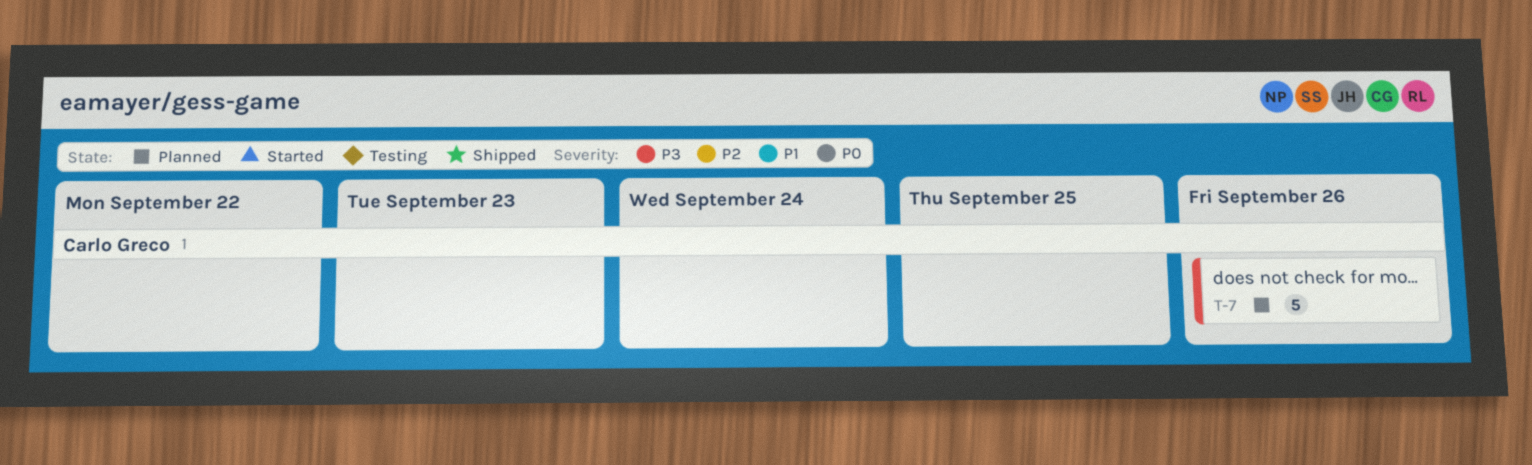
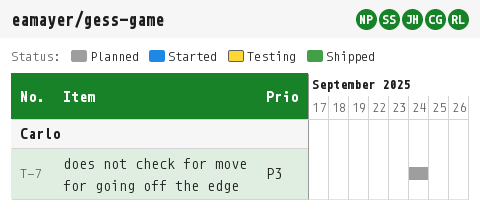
T-7, due: Sep 26 -> Sep 24

